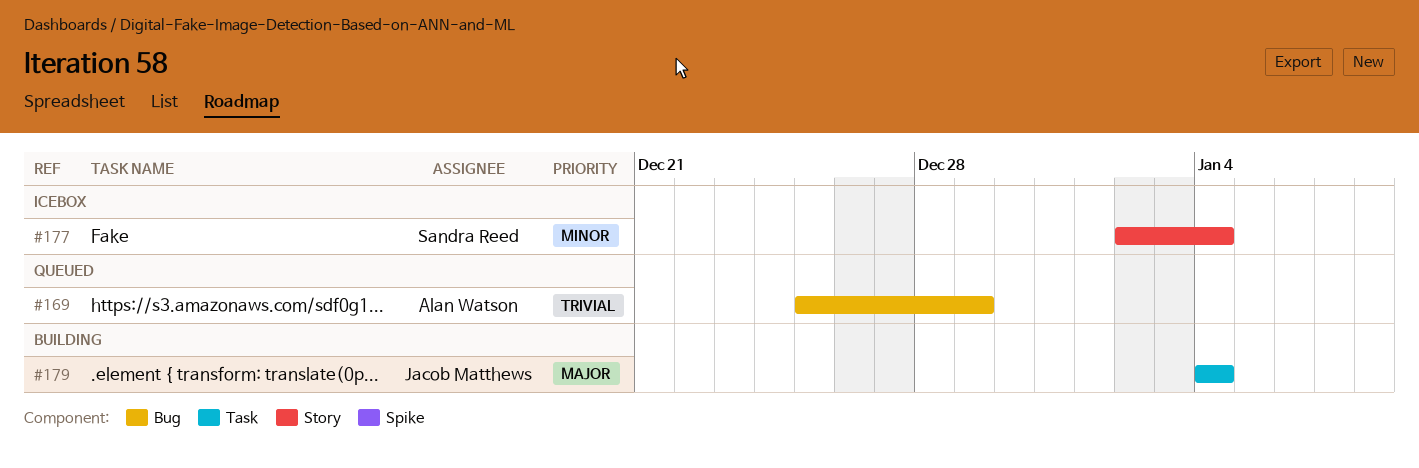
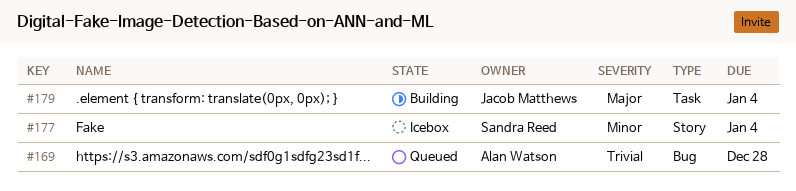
#169, due: Dec 29 -> Dec 28

